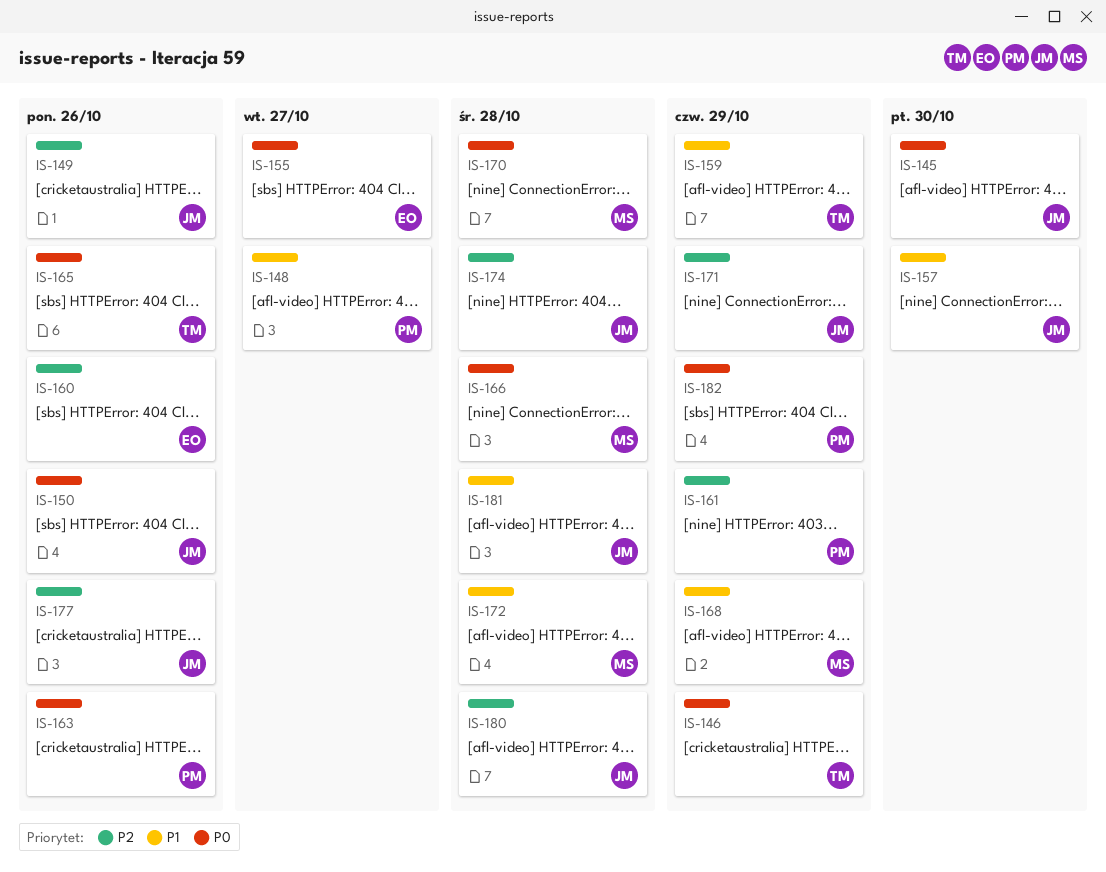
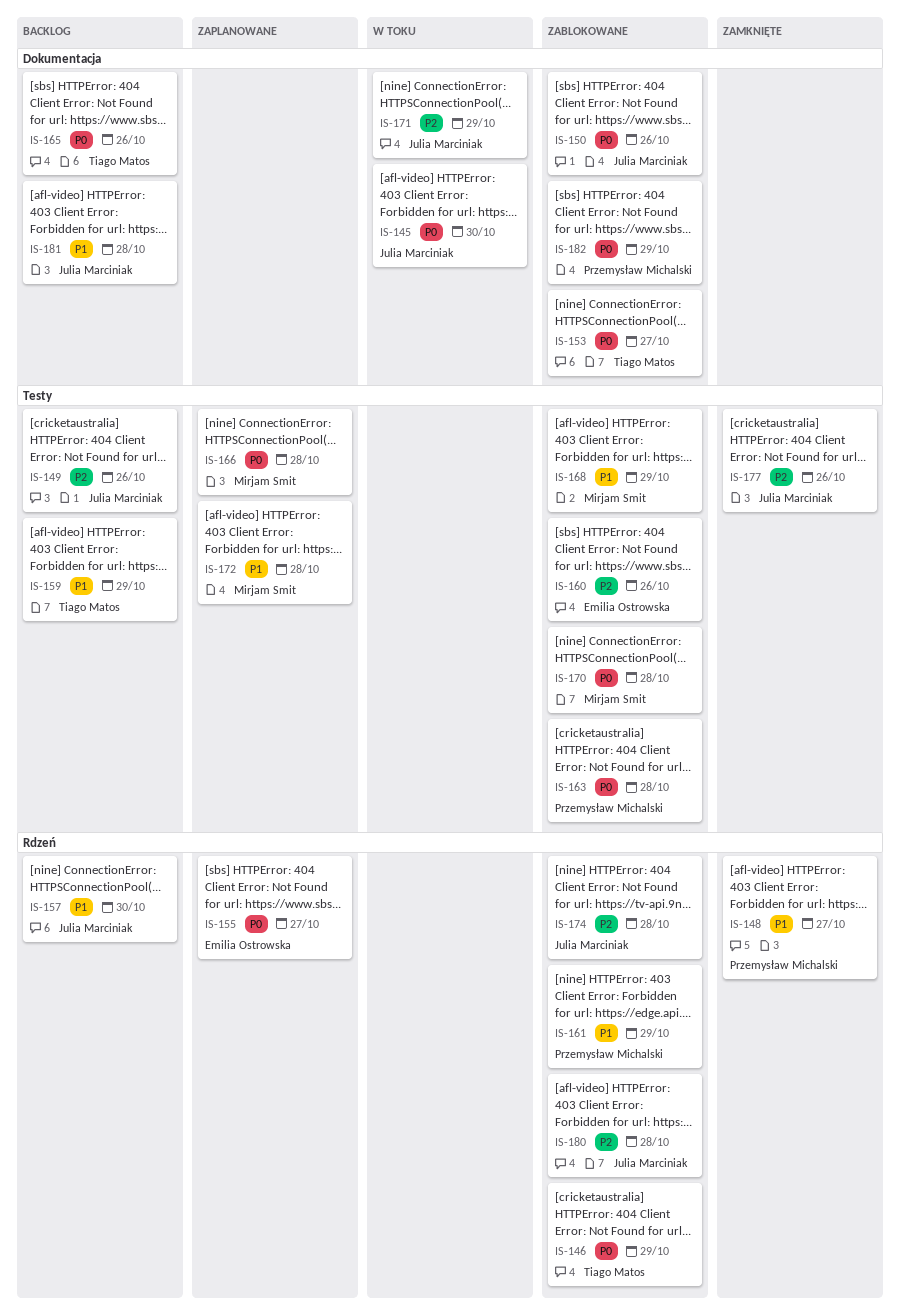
IS-153: none -> present
IS-161, priority: P2 -> P1
IS-163, due: Oct 26 -> Oct 28

